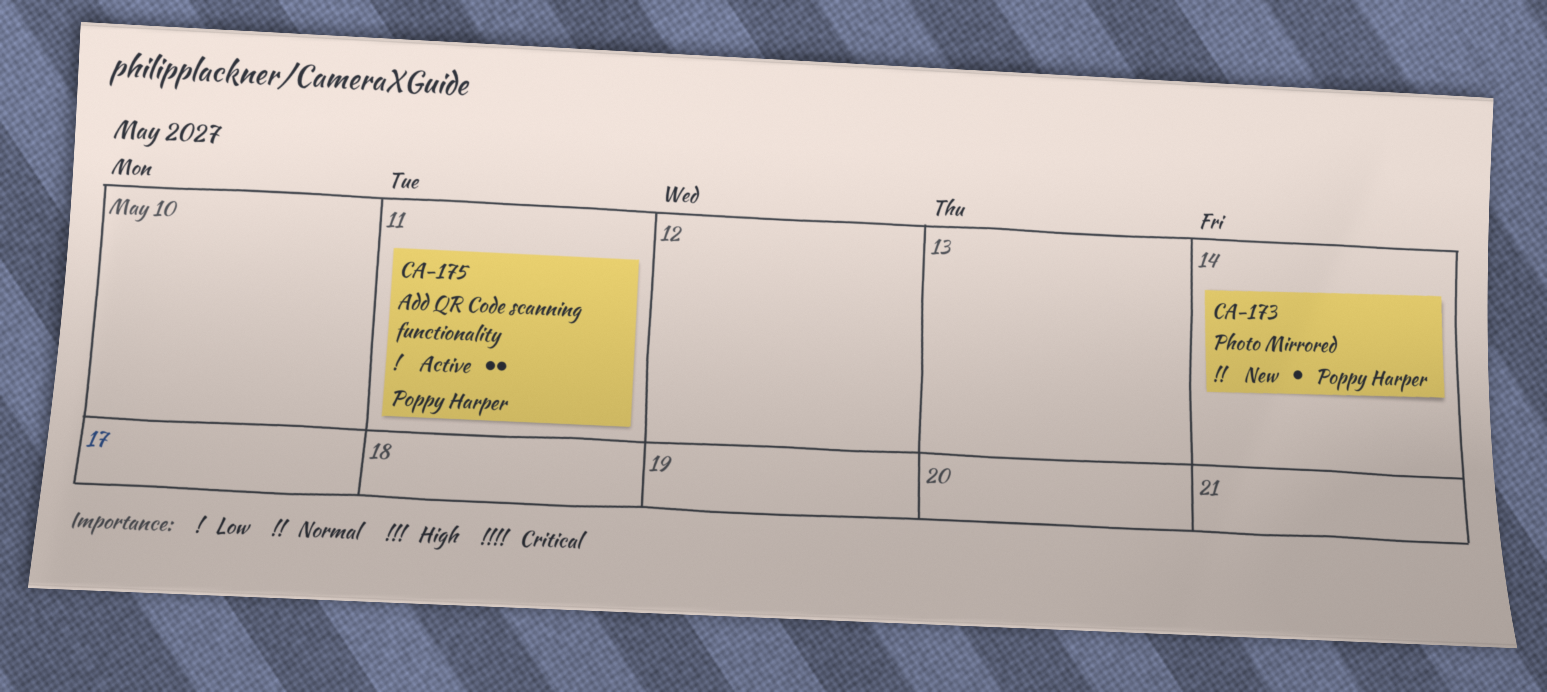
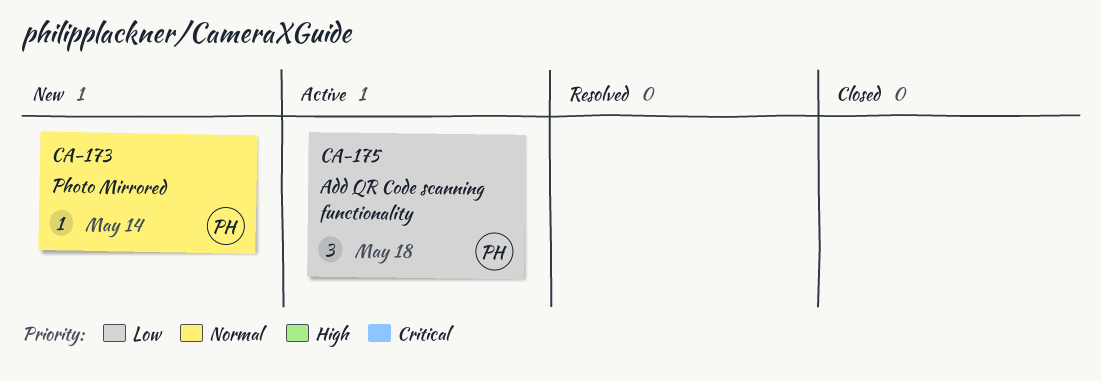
CA-175, estimate: 2 -> 3
CA-175, due: May 11 -> May 18

